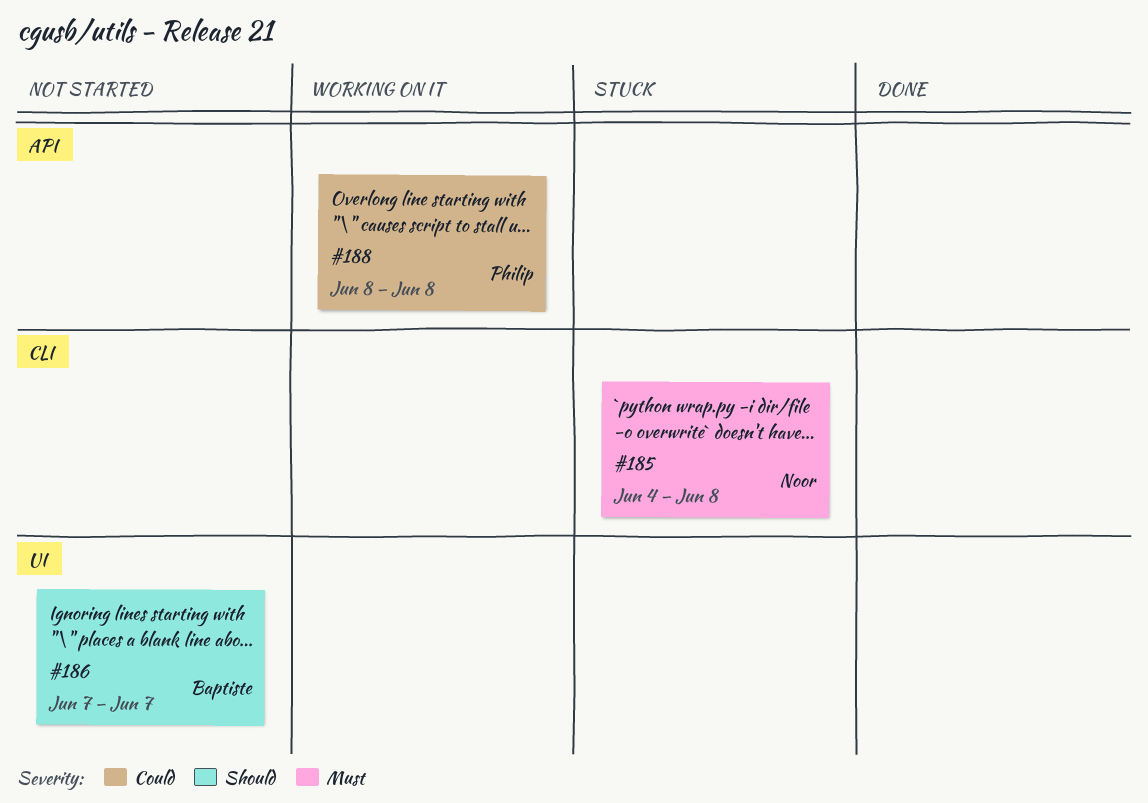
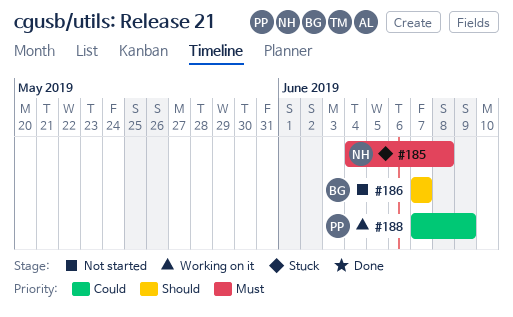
#188, start: Jun 8 -> Jun 7
#188, due: Jun 8 -> Jun 9

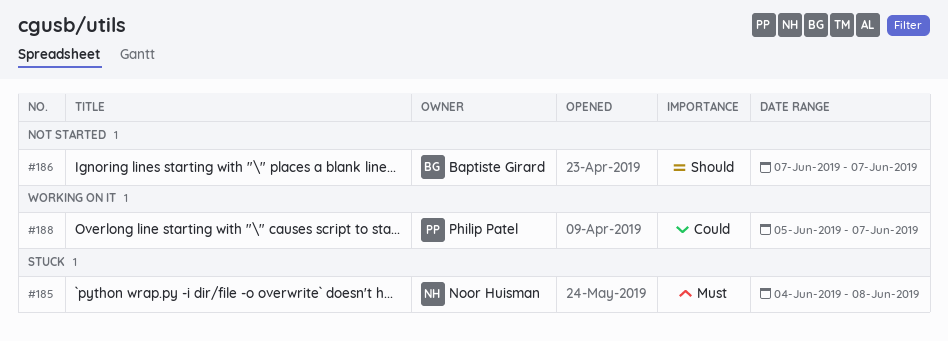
#188, start: Jun 7 -> Jun 5
#188, due: Jun 9 -> Jun 7

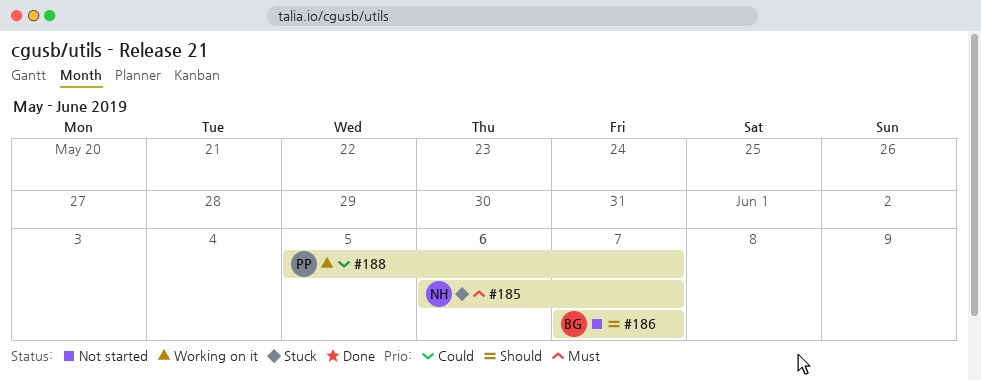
#185, start: Jun 4 -> Jun 6
#185, due: Jun 8 -> Jun 7

